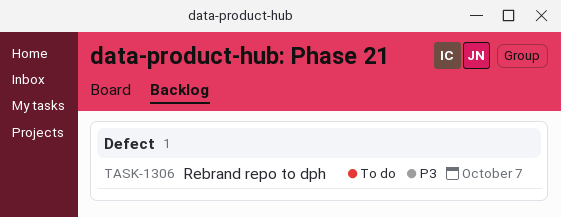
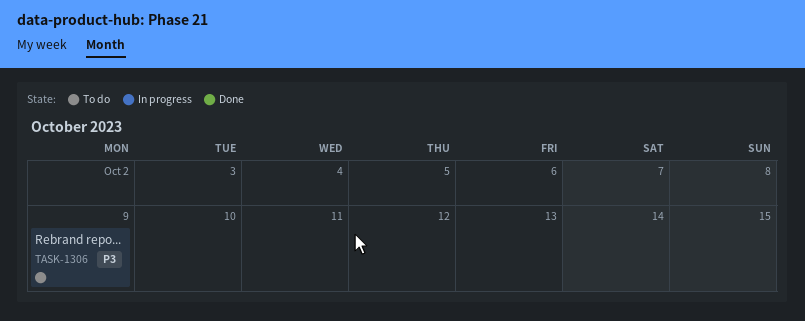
TASK-1306, due: Oct 7 -> Oct 9

